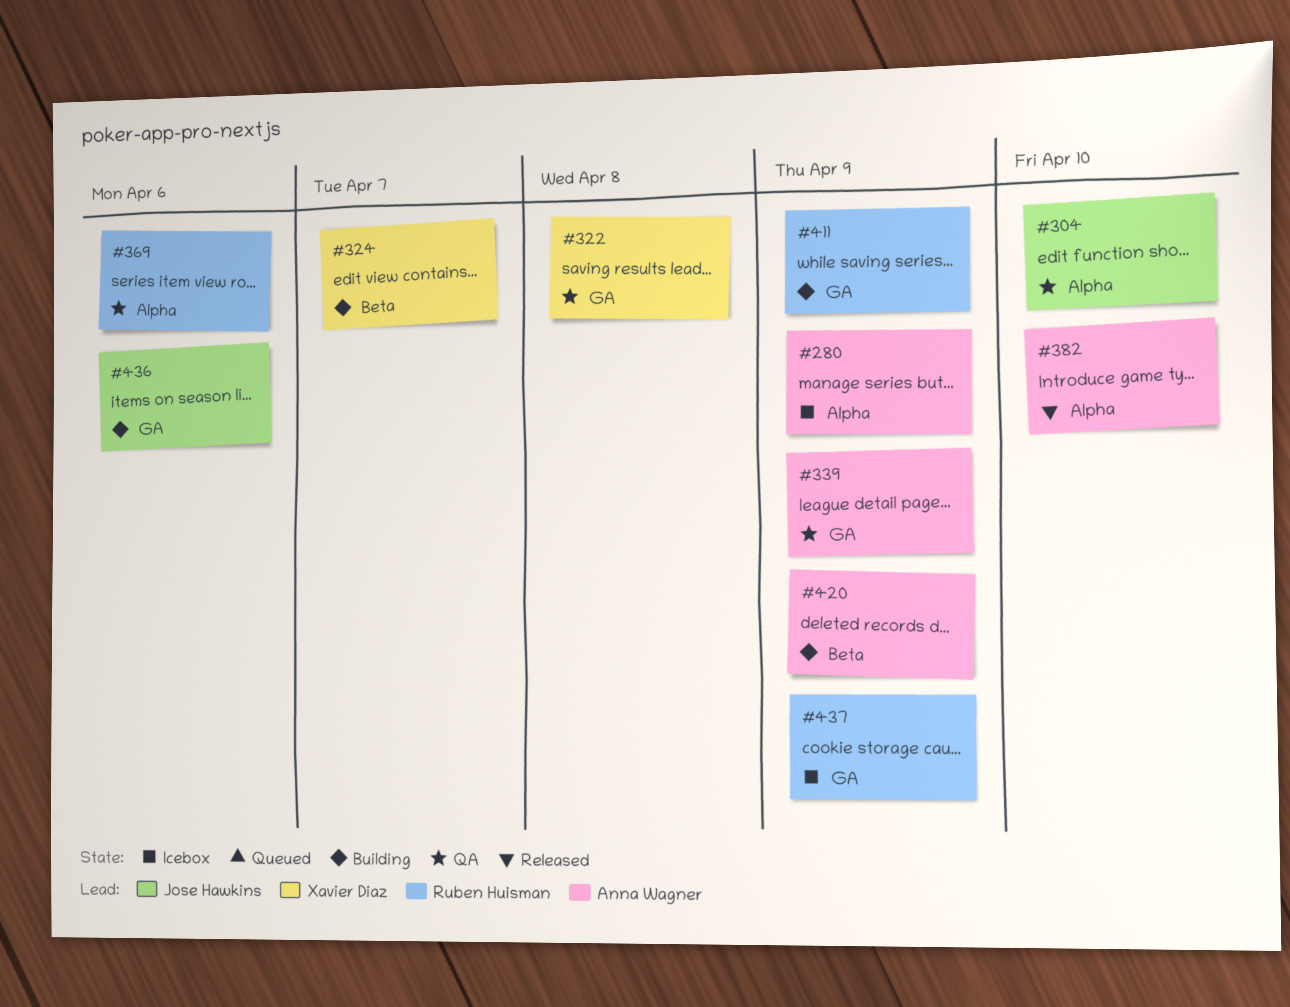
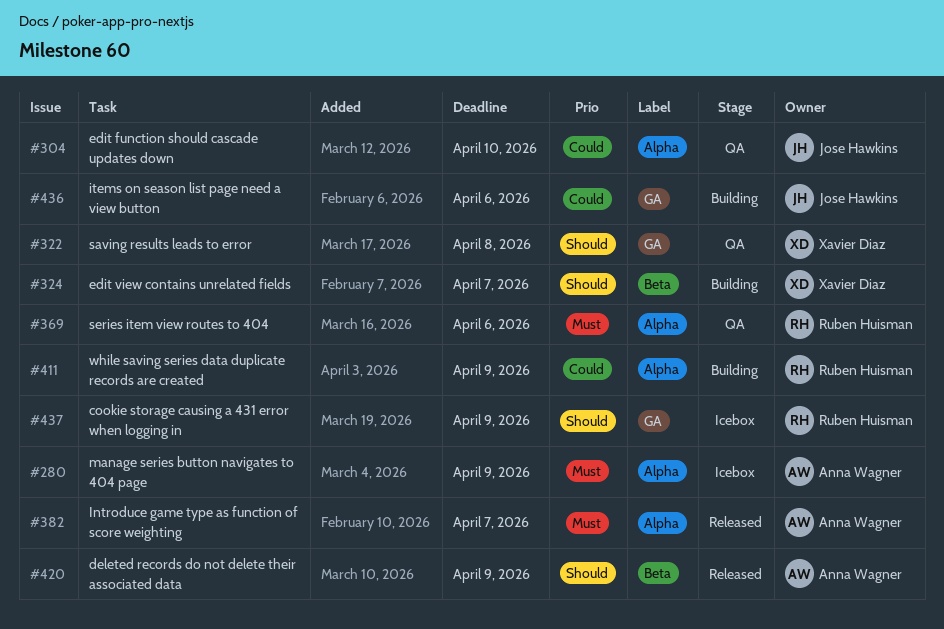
#339: present -> none
#382, due: Apr 10 -> Apr 7
#411, label: GA -> Alpha
#420, status: Building -> Released

